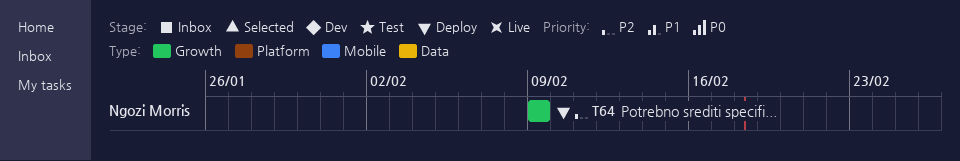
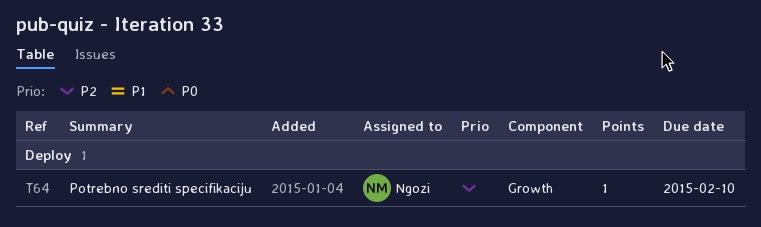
T64, due: Feb 9 -> Feb 10

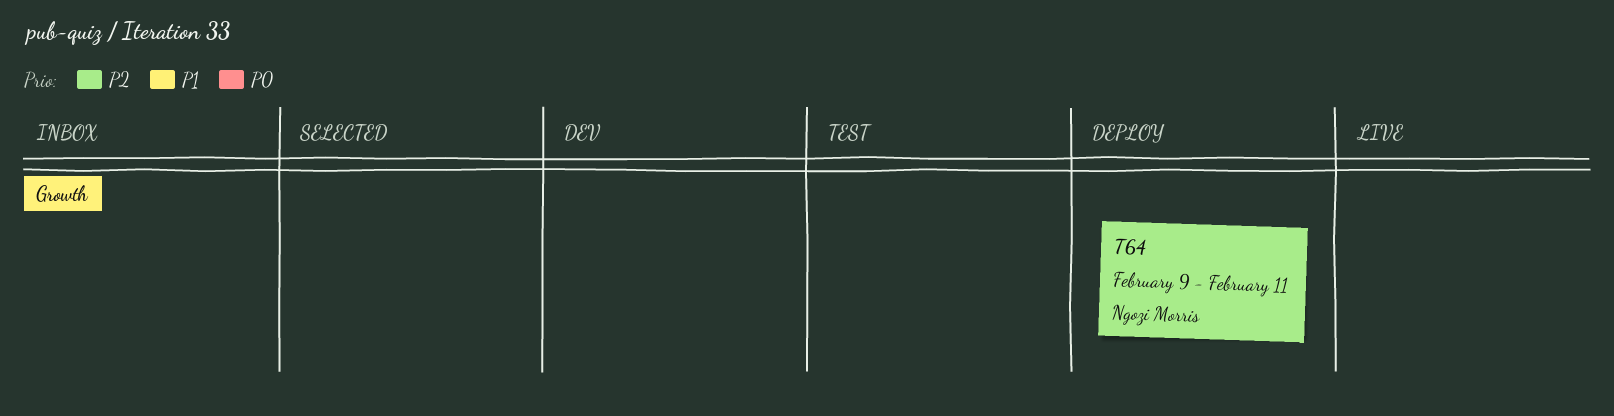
T64, due: Feb 10 -> Feb 11

